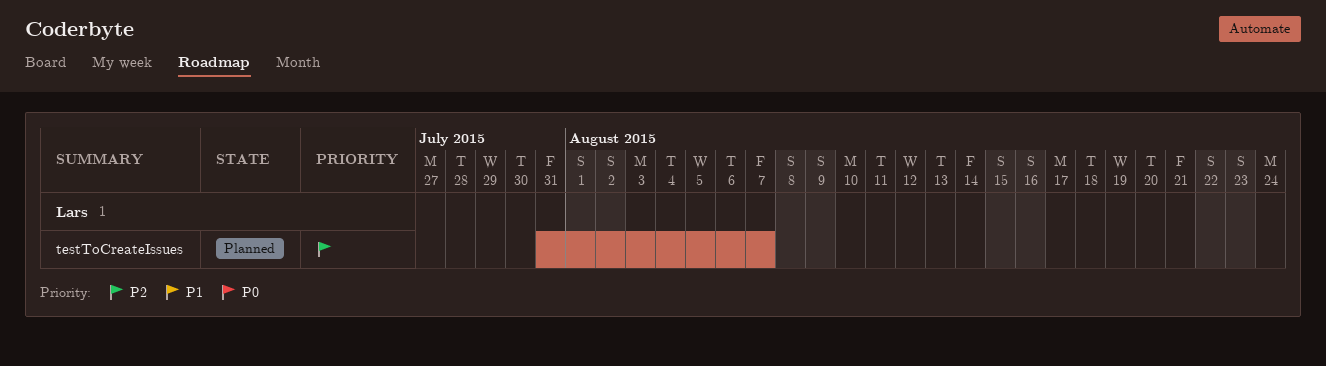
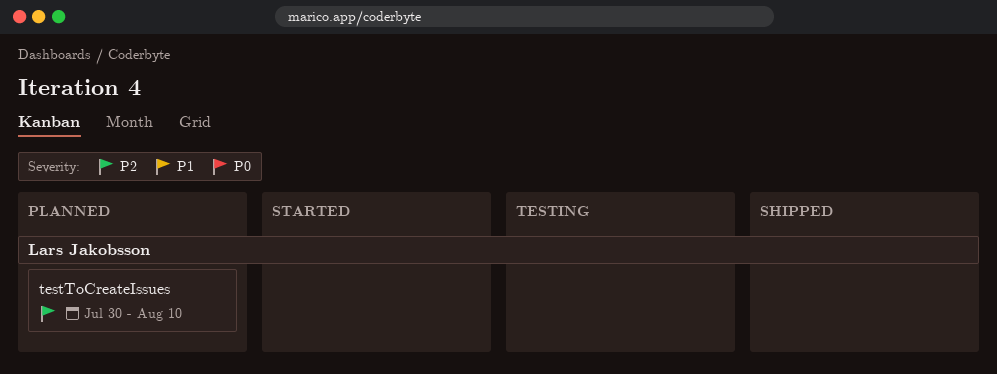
testToCreateIssues, start: Jul 31 -> Jul 30
testToCreateIssues, due: Aug 7 -> Aug 10

